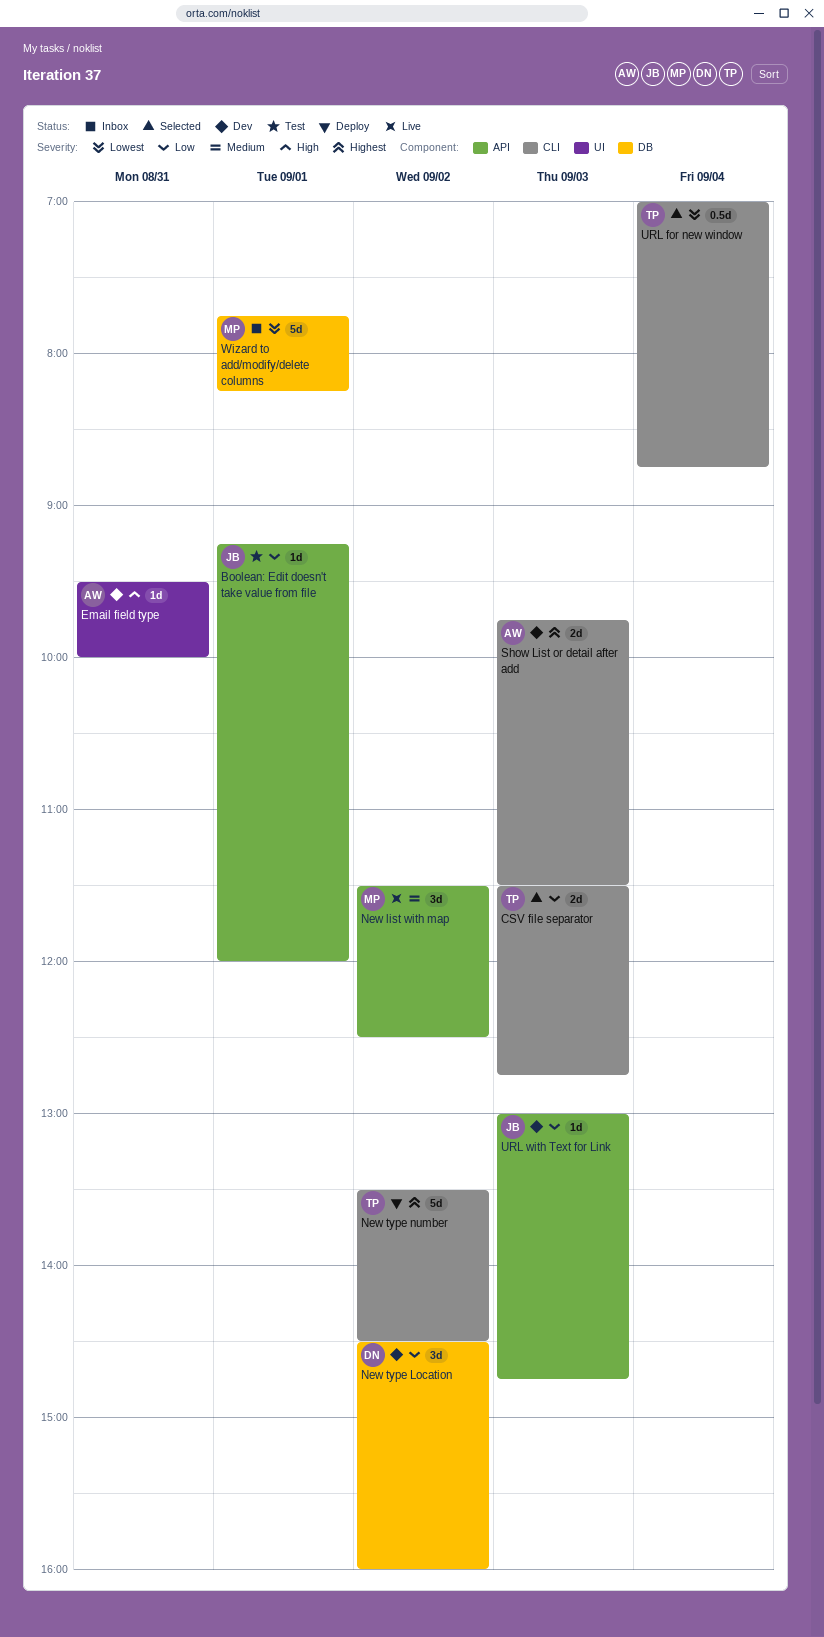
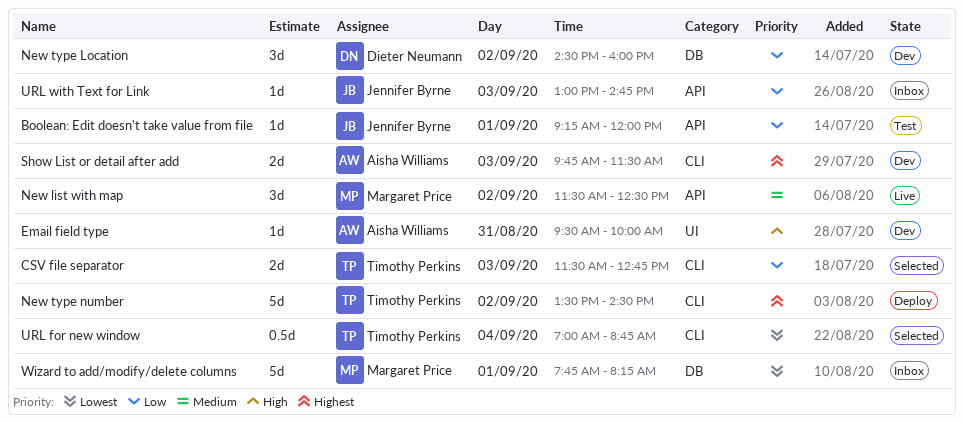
URL with Text for Link, status: Dev -> Inbox

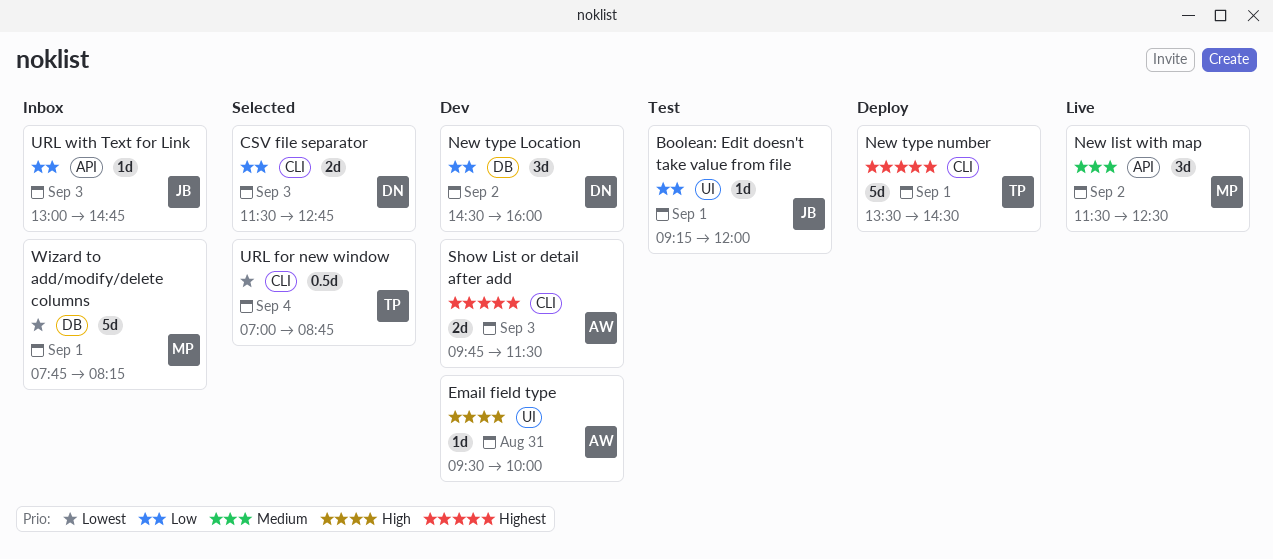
Boolean: Edit doesn't take value from file, label: API -> UI
CSV file separator, owner: Timothy Perkins -> Dieter Neumann
New type number, day: Sep 2 -> Sep 1

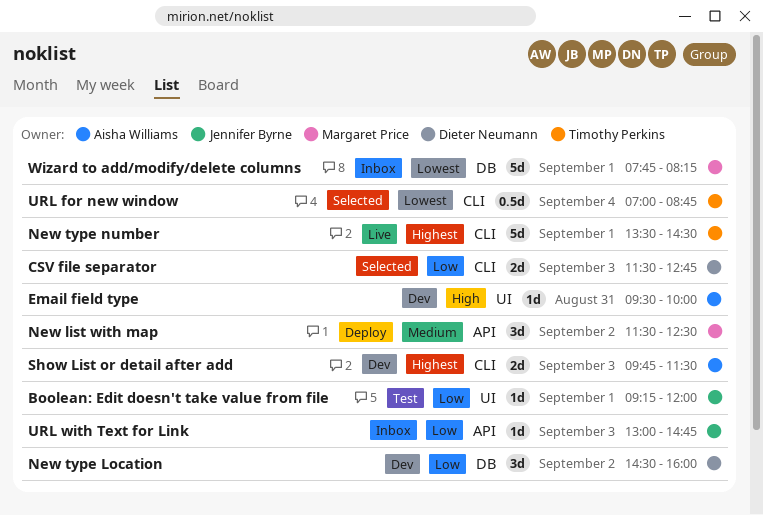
New list with map, status: Live -> Deploy
New type number, status: Deploy -> Live

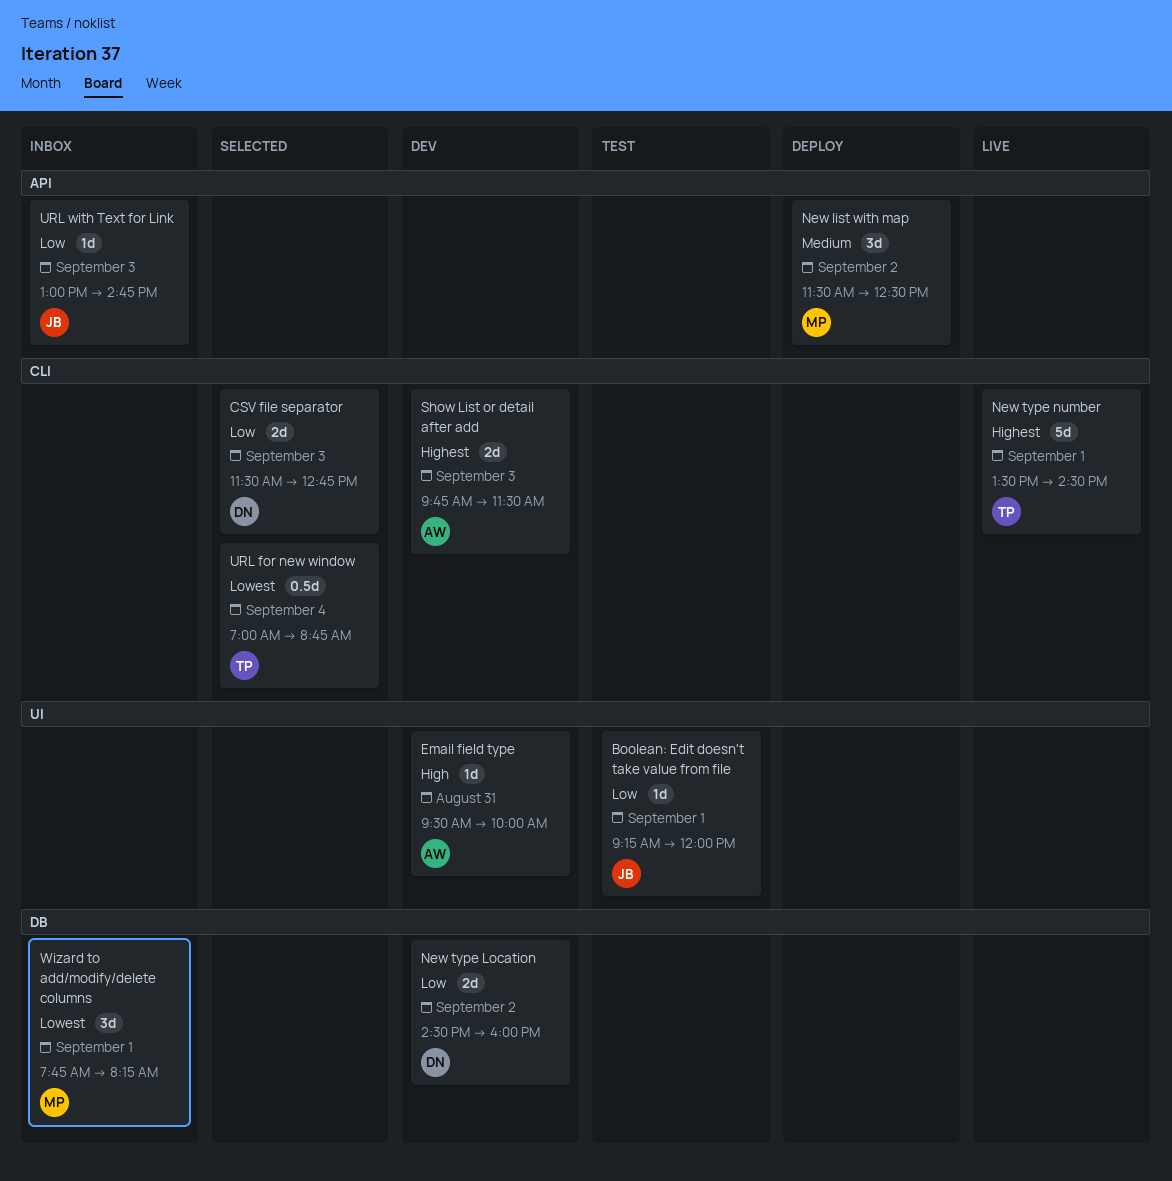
New type Location, estimate: 3d -> 2d
Wizard to add/modify/delete columns, estimate: 5d -> 3d

